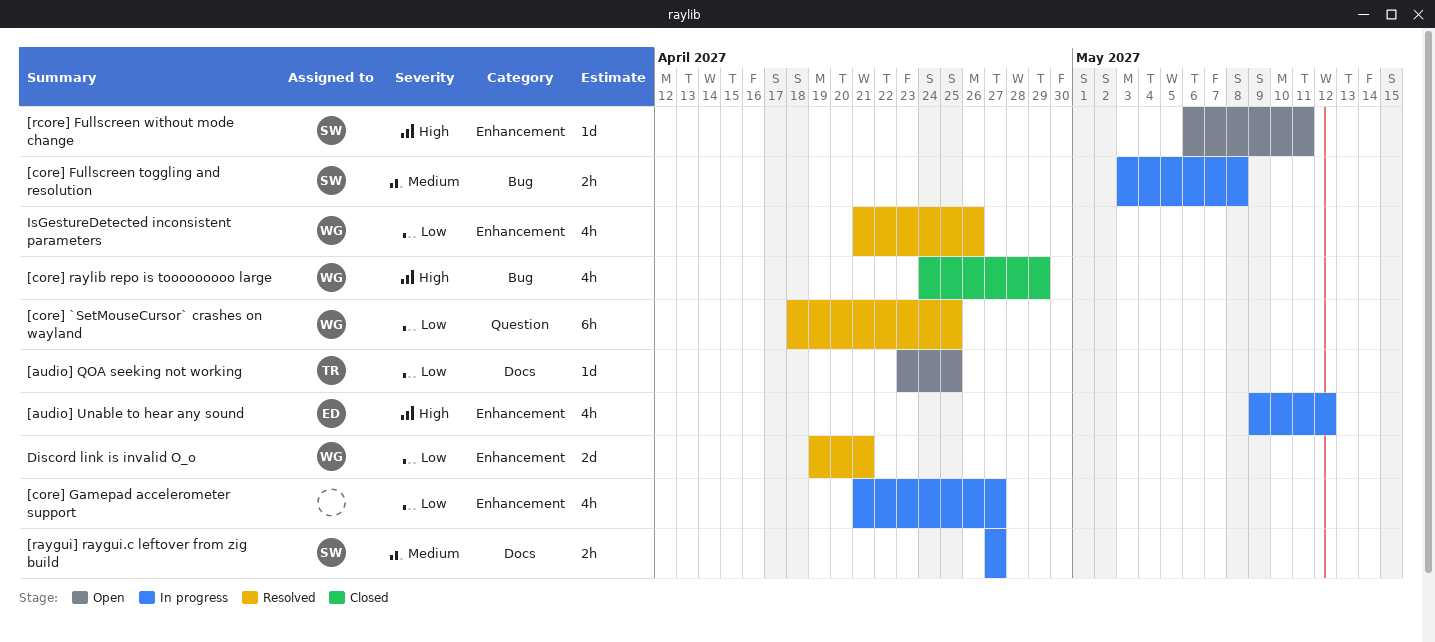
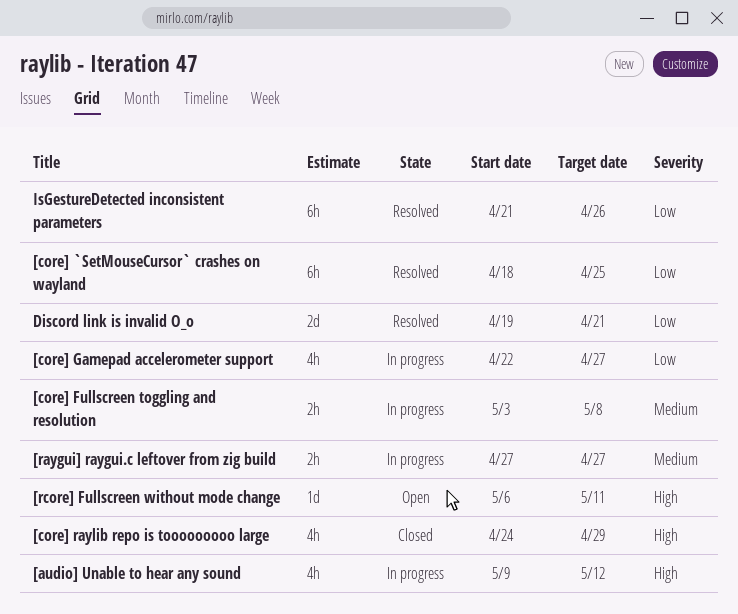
[audio] QOA seeking not working: present -> none
[core] Gamepad accelerometer support, start: Apr 21 -> Apr 22
IsGestureDetected inconsistent parameters, estimate: 4h -> 6h

